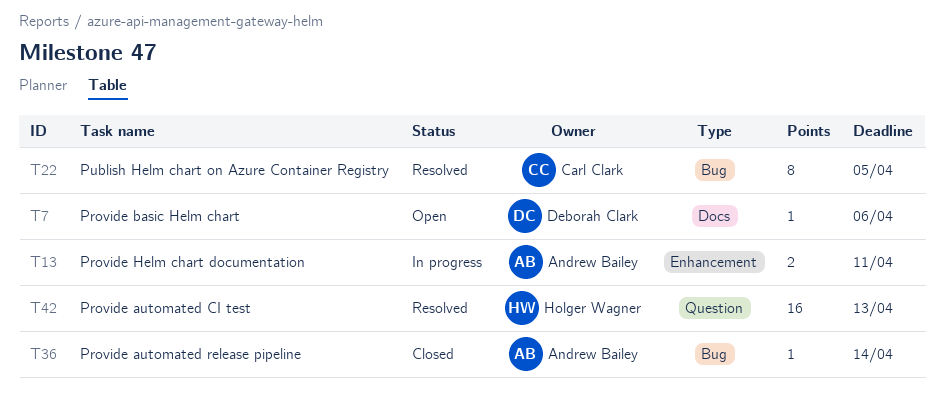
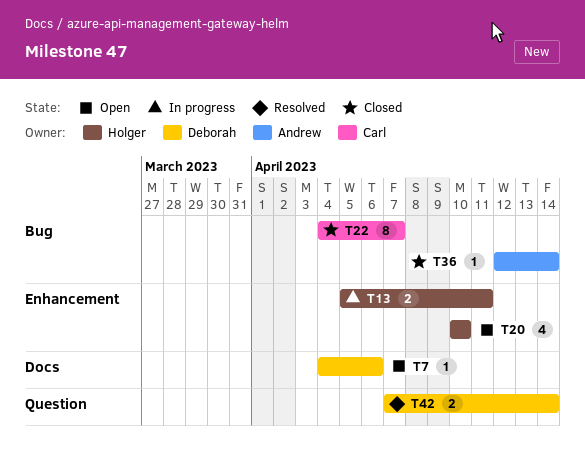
T13, owner: Andrew Bailey -> Holger Wagner
T20: none -> present
T22, status: Resolved -> Closed
T22, due: Apr 5 -> Apr 7
T42, owner: Holger Wagner -> Deborah Clark
T42, estimate: 16 -> 2
T42, due: Apr 13 -> Apr 14

